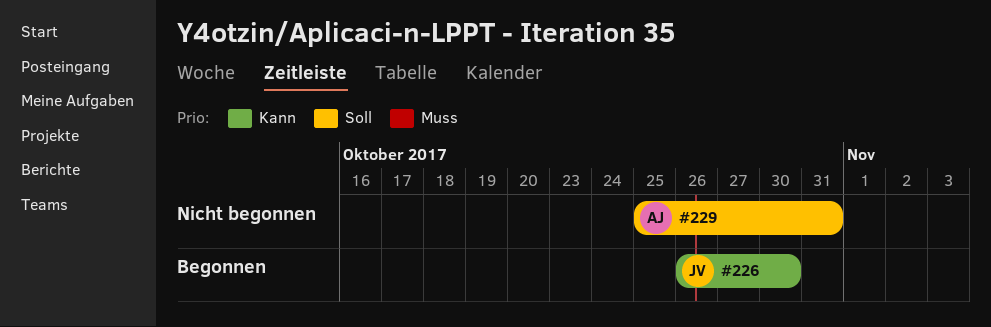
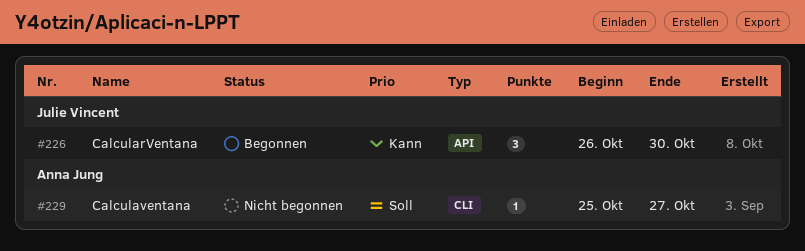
#229, due: Oct 31 -> Oct 27

